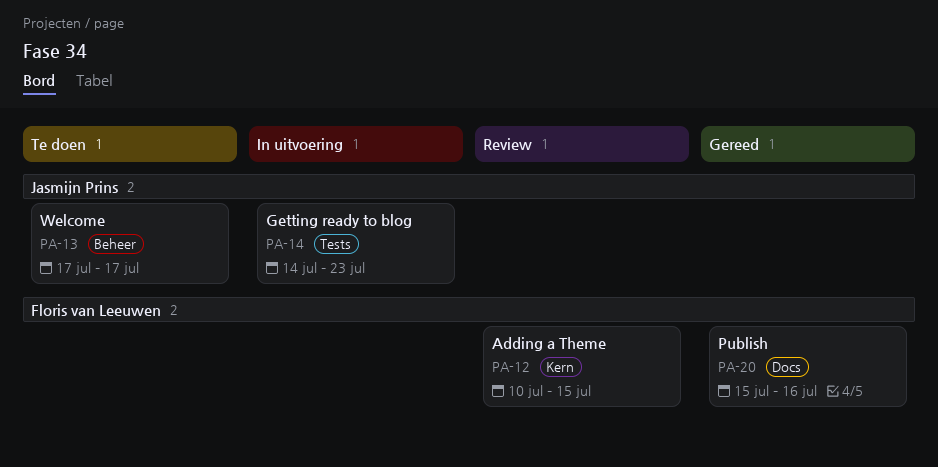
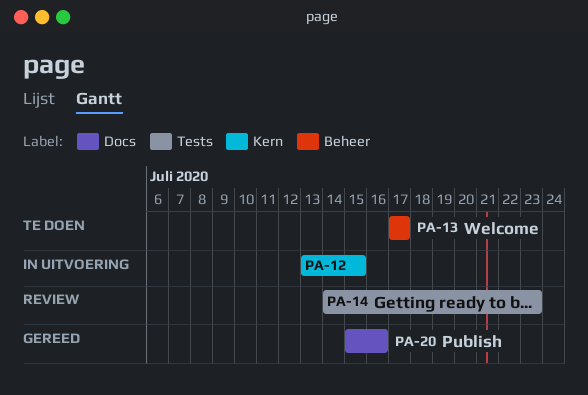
PA-12, status: Review -> In uitvoering
PA-12, start: Jul 10 -> Jul 13
PA-14, status: In uitvoering -> Review

